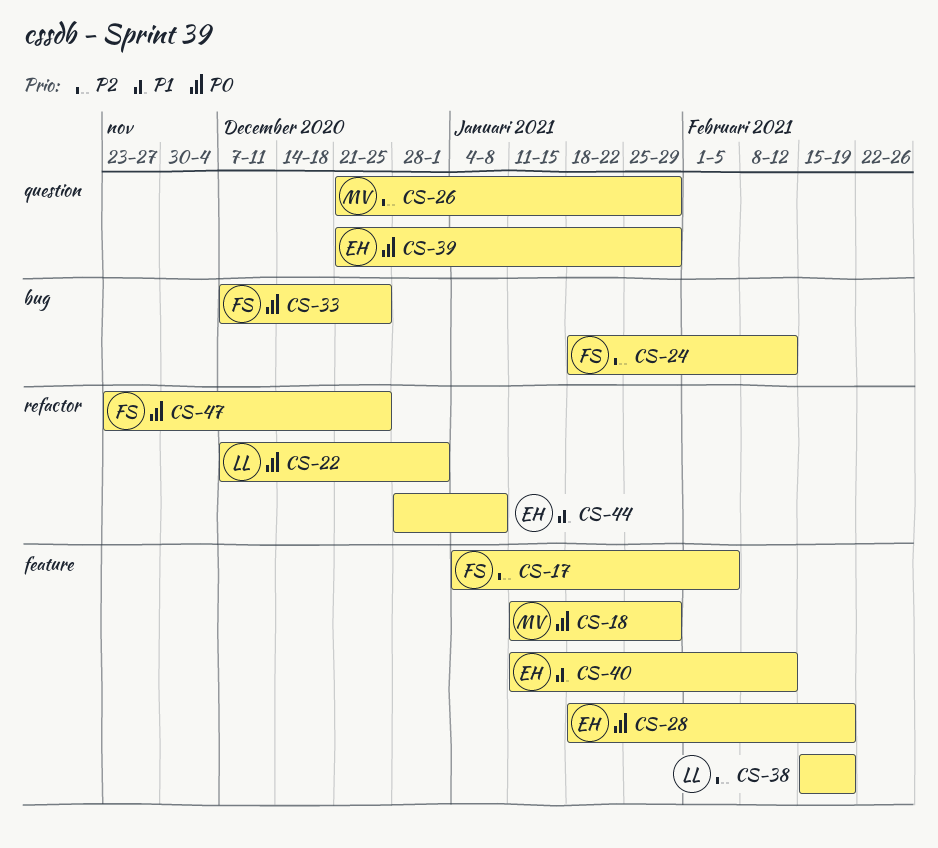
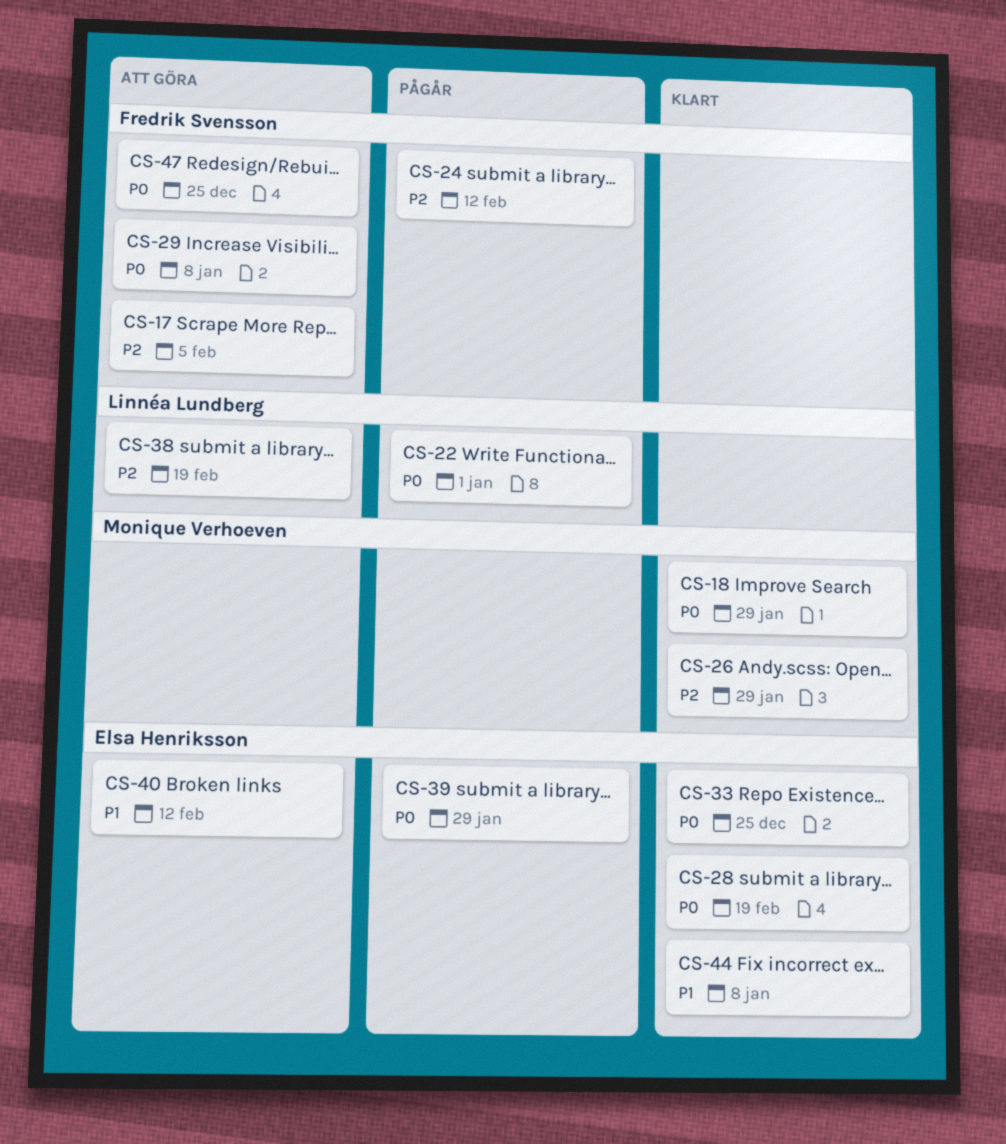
CS-29: none -> present
CS-33, owner: Fredrik Svensson -> Elsa Henriksson

